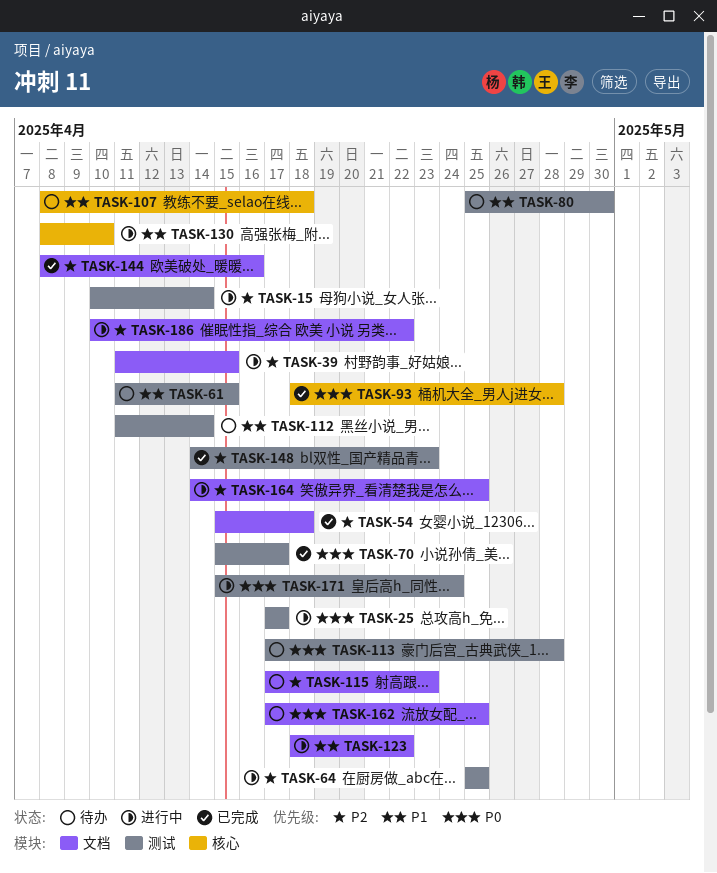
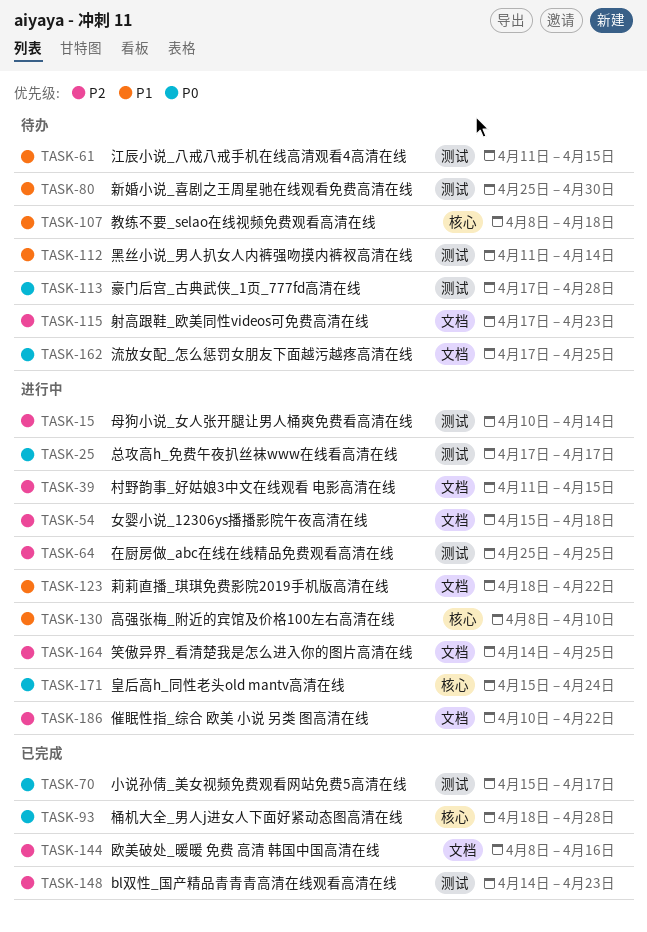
TASK-54, status: 已完成 -> 进行中
TASK-171, label: 测试 -> 核心

